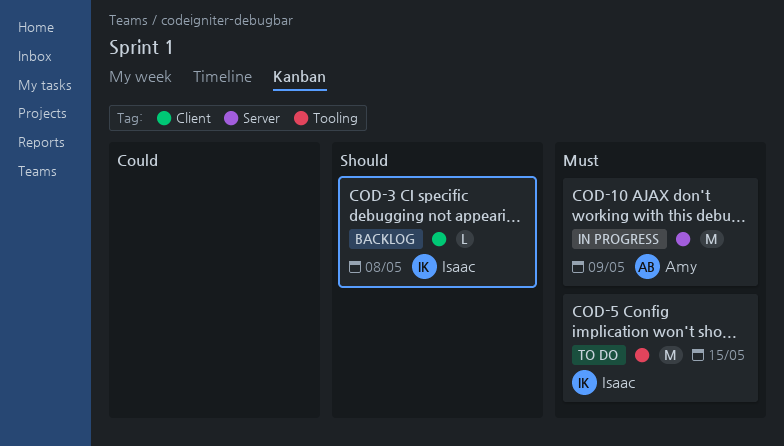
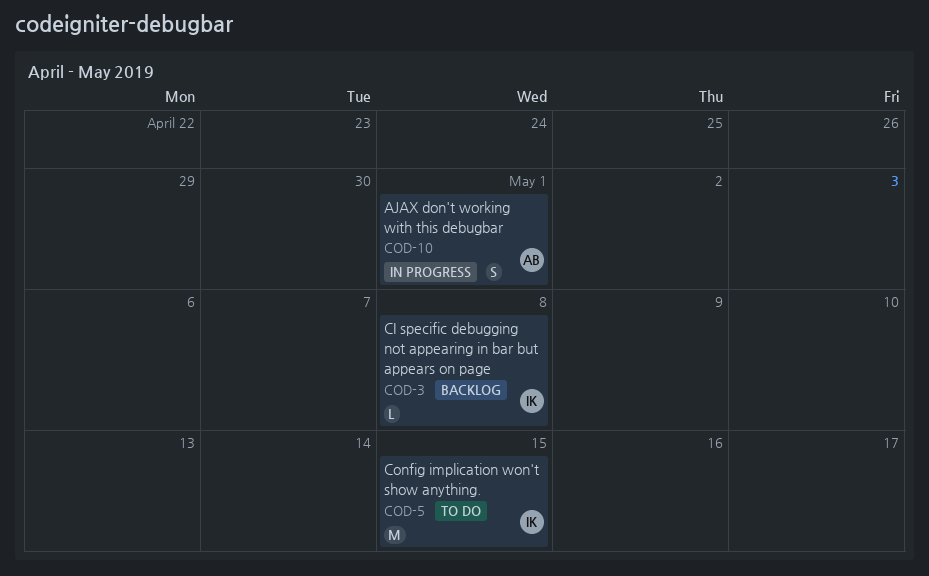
COD-10, estimate: M -> S
COD-10, due: May 9 -> May 1

